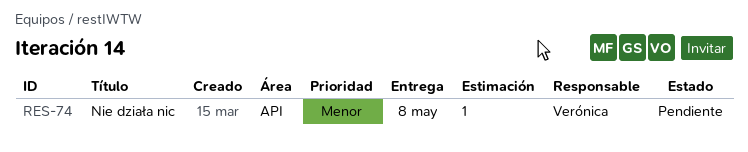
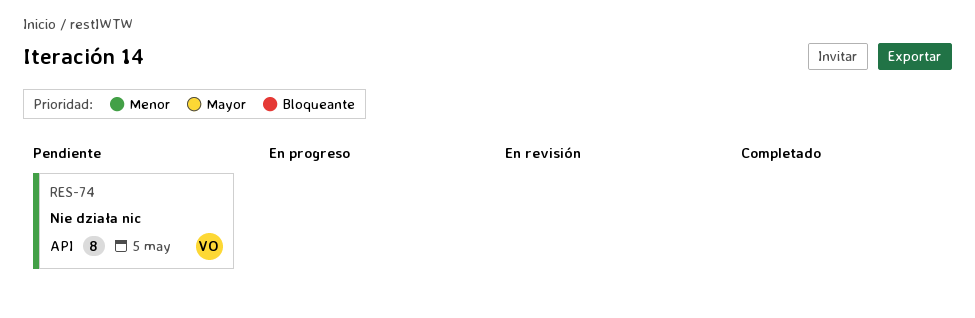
RES-74, estimate: 1 -> 8
RES-74, due: May 8 -> May 5

